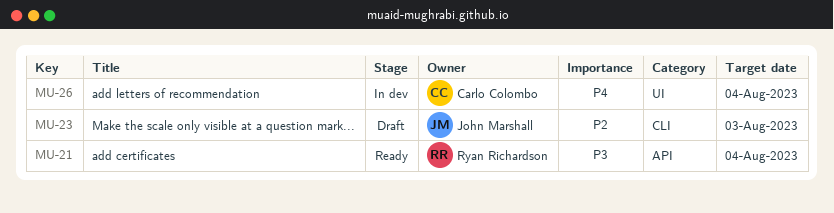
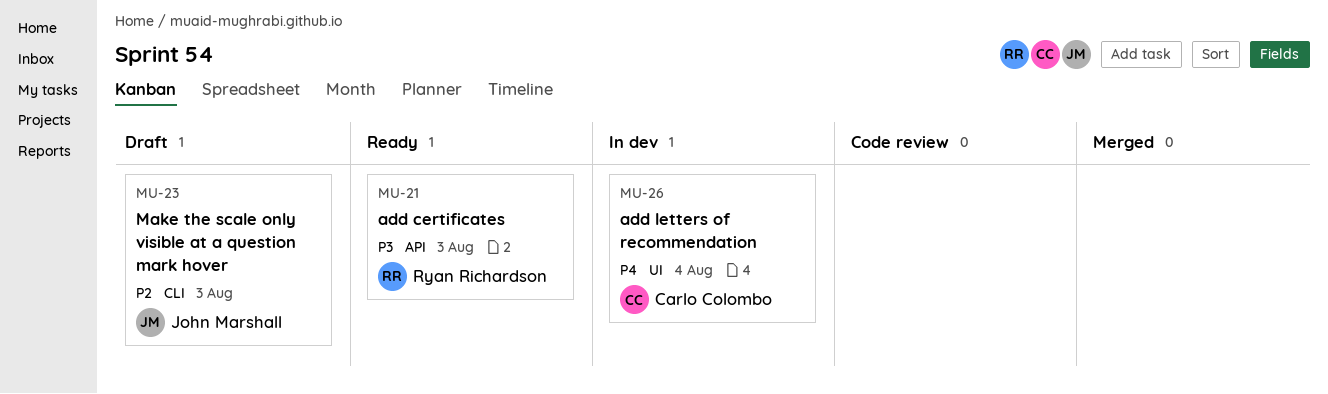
MU-21, due: Aug 4 -> Aug 3

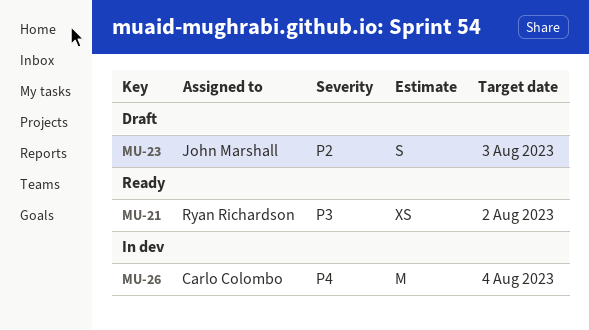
MU-21, due: Aug 3 -> Aug 2

